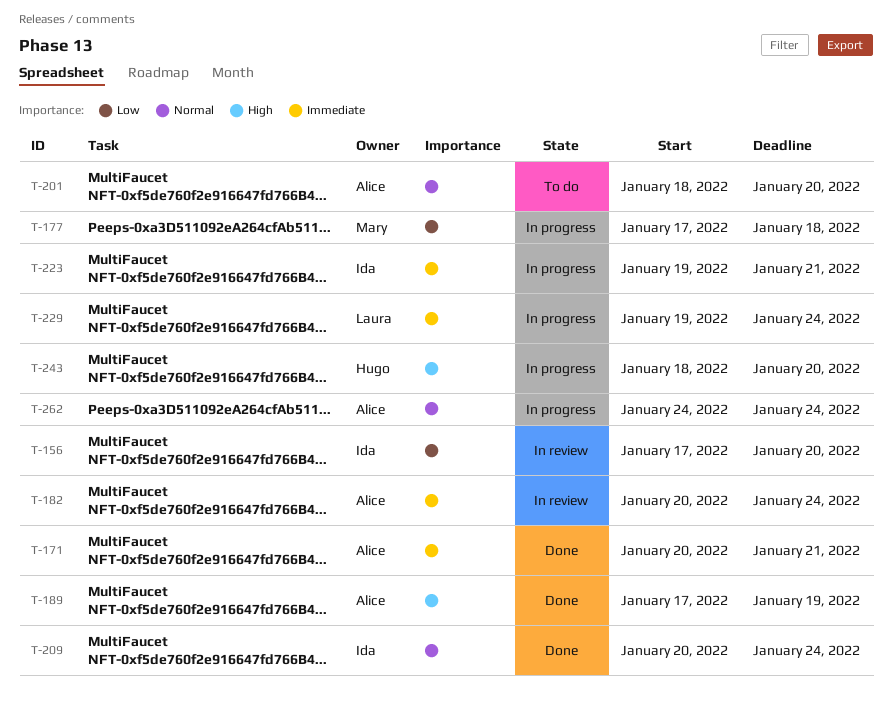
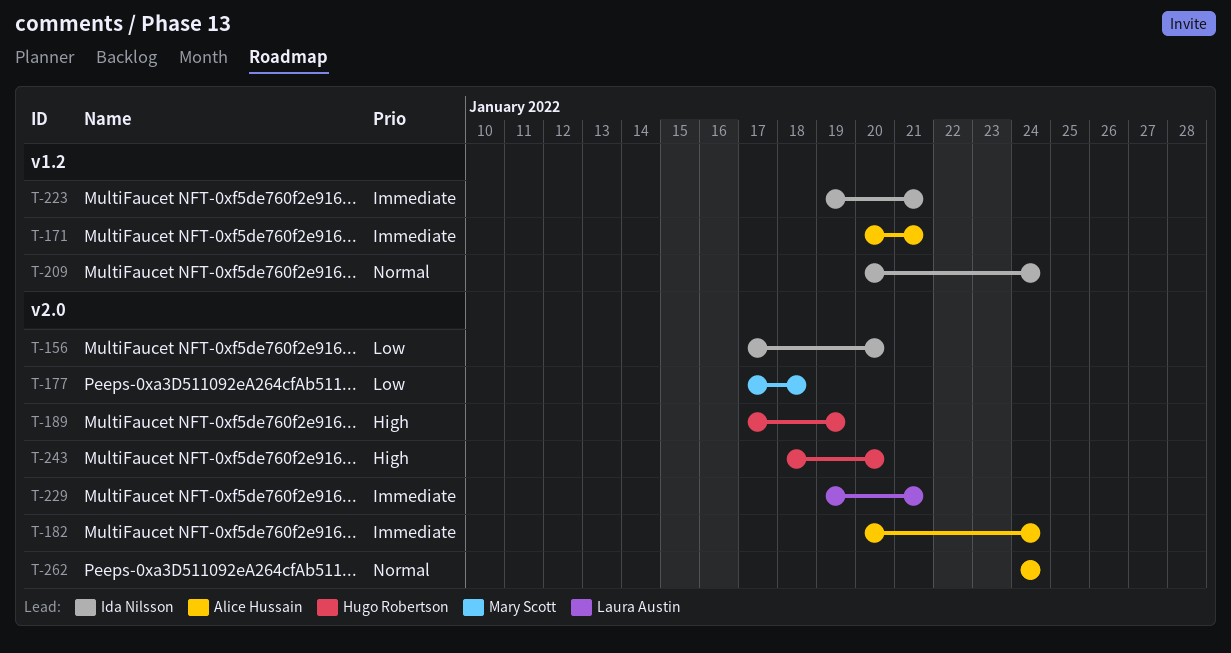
T-189, owner: Alice Hussain -> Hugo Robertson
T-201: present -> none
T-229, due: Jan 24 -> Jan 21

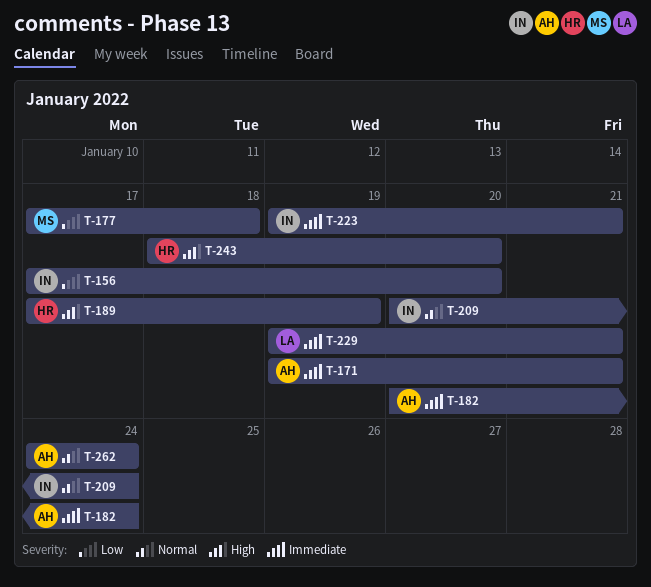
T-171, start: Jan 20 -> Jan 19

